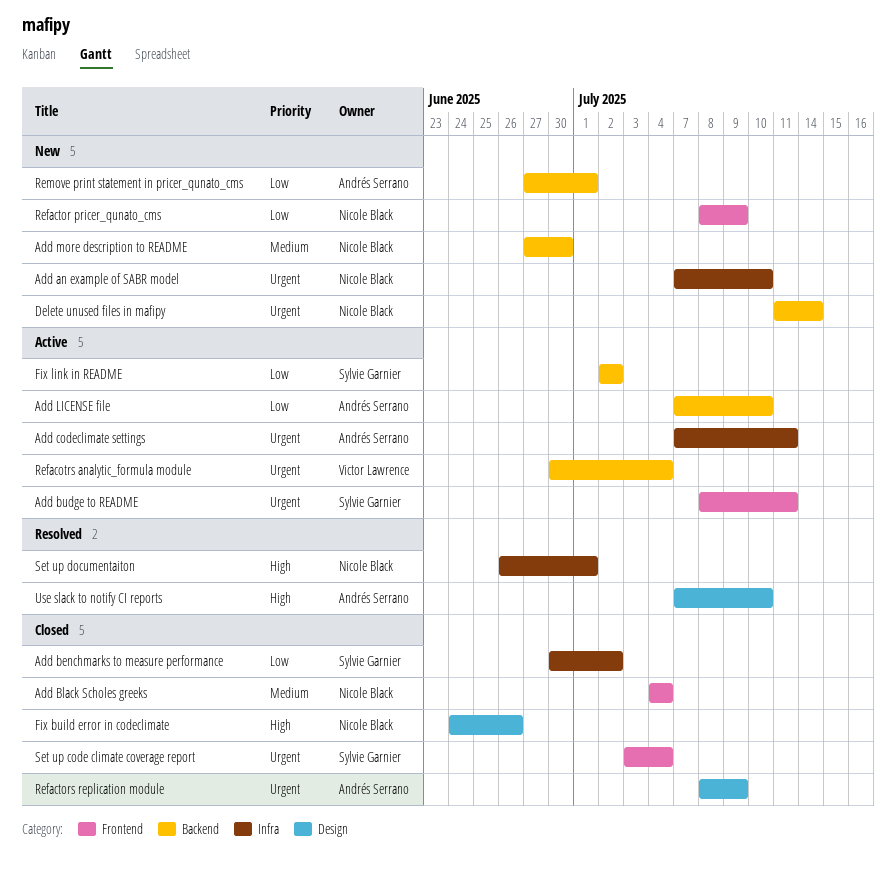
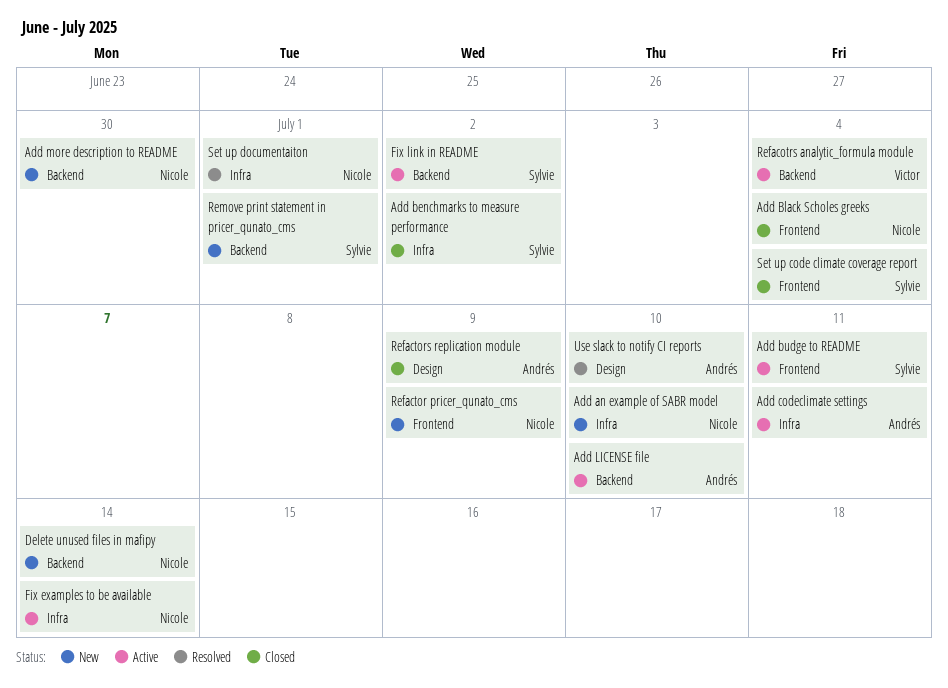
Fix build error in codeclimate: present -> none
Fix examples to be available: none -> present
Remove print statement in pricer_qunato_cms, owner: Andrés Serrano -> Sylvie Garnier

